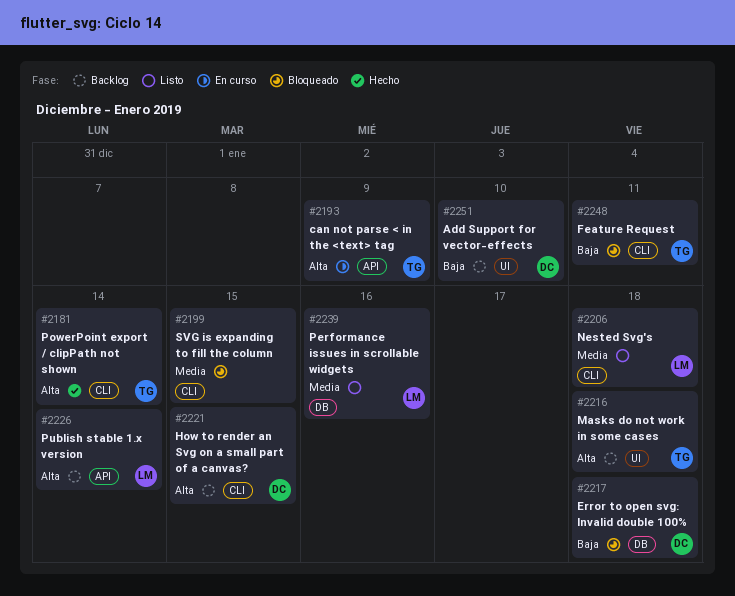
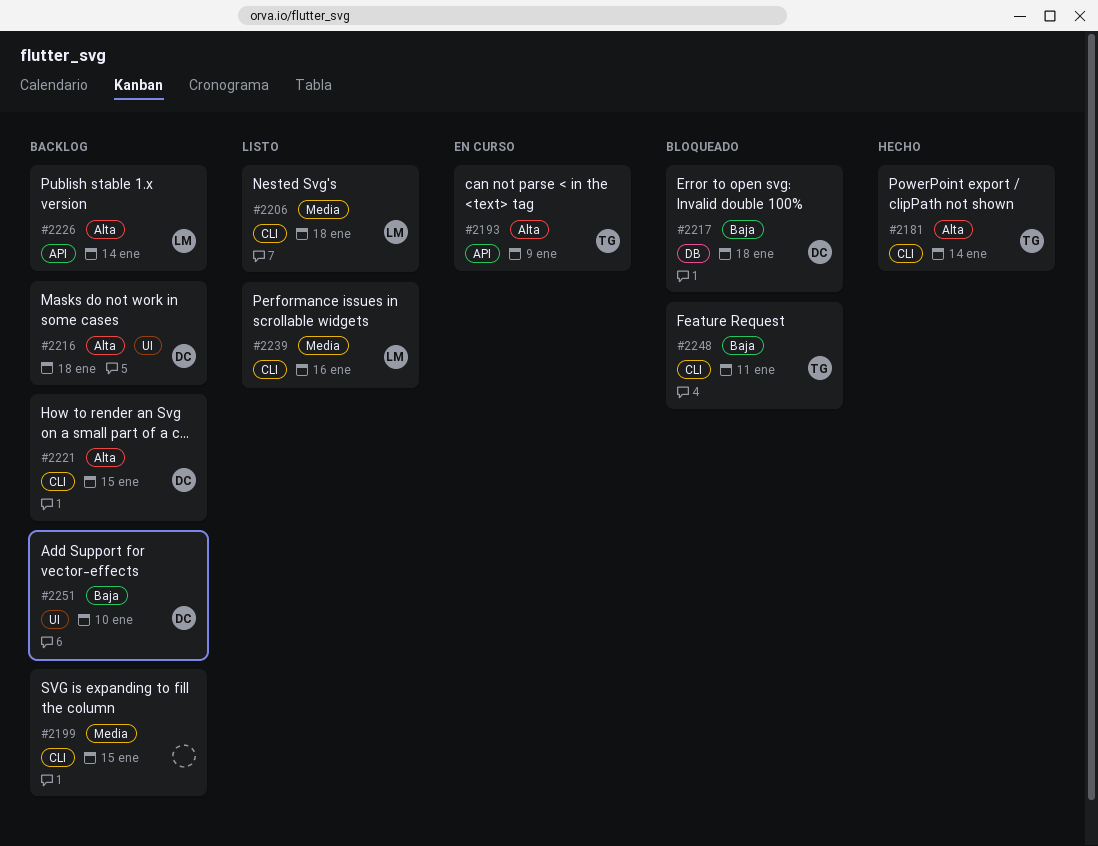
#2199, status: Bloqueado -> Backlog
#2216, owner: TG -> DC
#2239, label: DB -> CLI

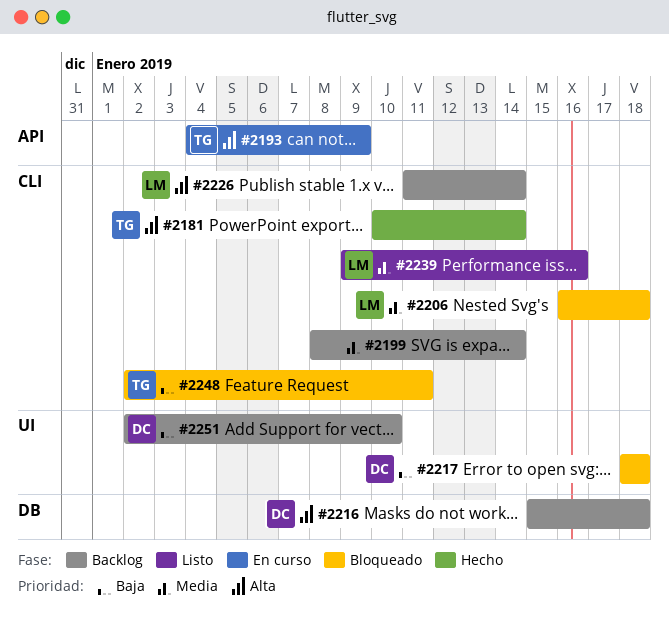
#2199, due: Jan 15 -> Jan 14
#2206, status: Listo -> Bloqueado
#2216, label: UI -> DB
#2217, label: DB -> UI
#2221: present -> none
#2226, label: API -> CLI

